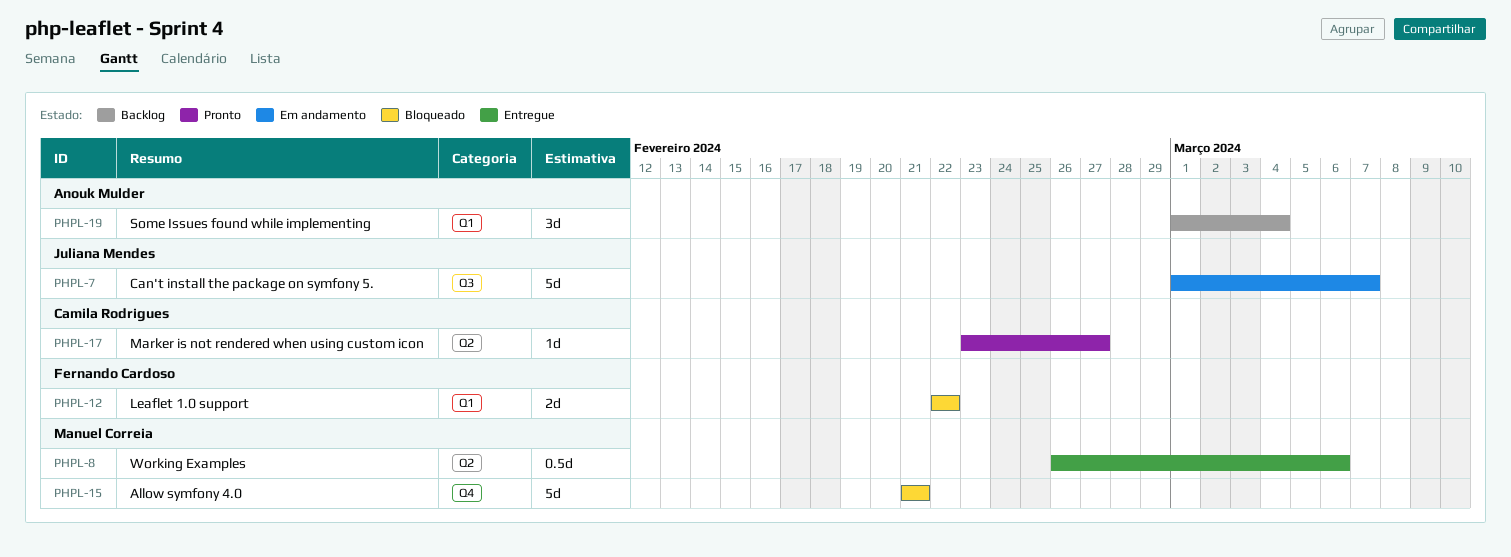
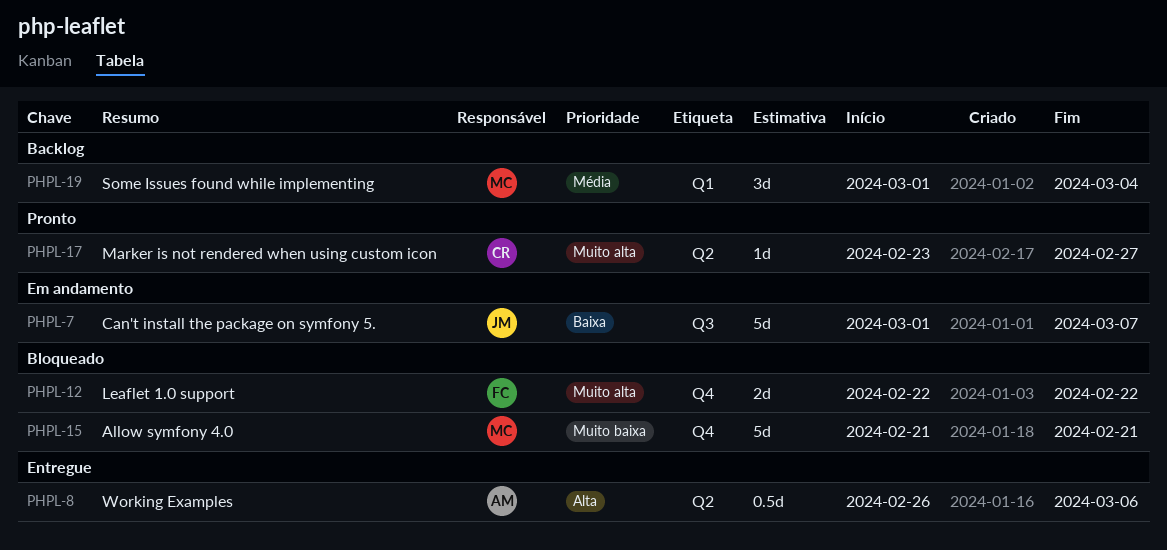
PHPL-8, owner: Manuel Correia -> Anouk Mulder
PHPL-12, label: Q1 -> Q4
PHPL-19, owner: Anouk Mulder -> Manuel Correia

